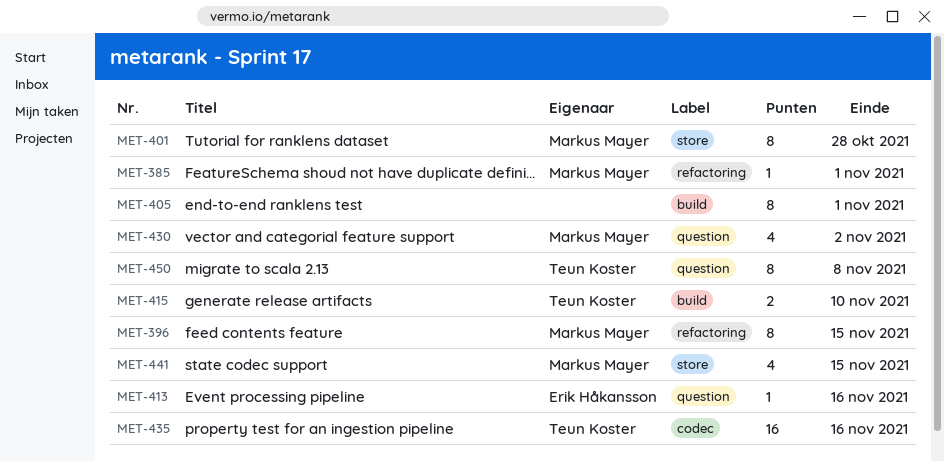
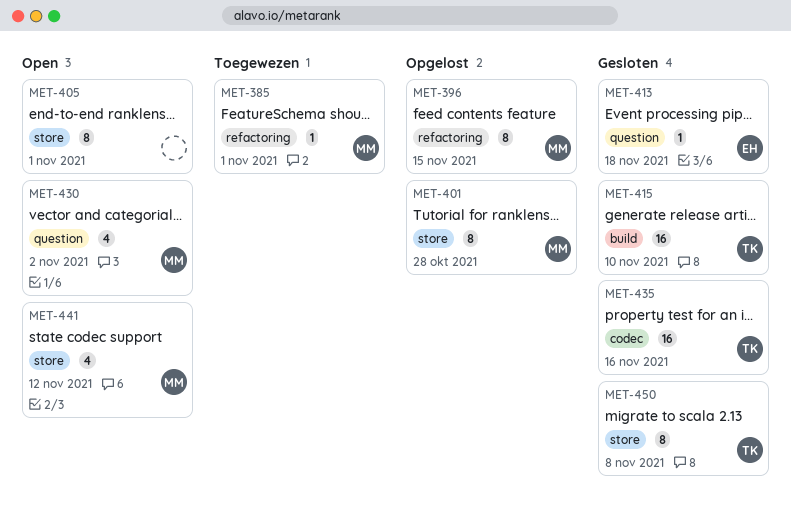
MET-405, label: build -> store
MET-413, due: Nov 16 -> Nov 18
MET-415, estimate: 2 -> 16
MET-441, due: Nov 15 -> Nov 12
MET-450, label: question -> store

